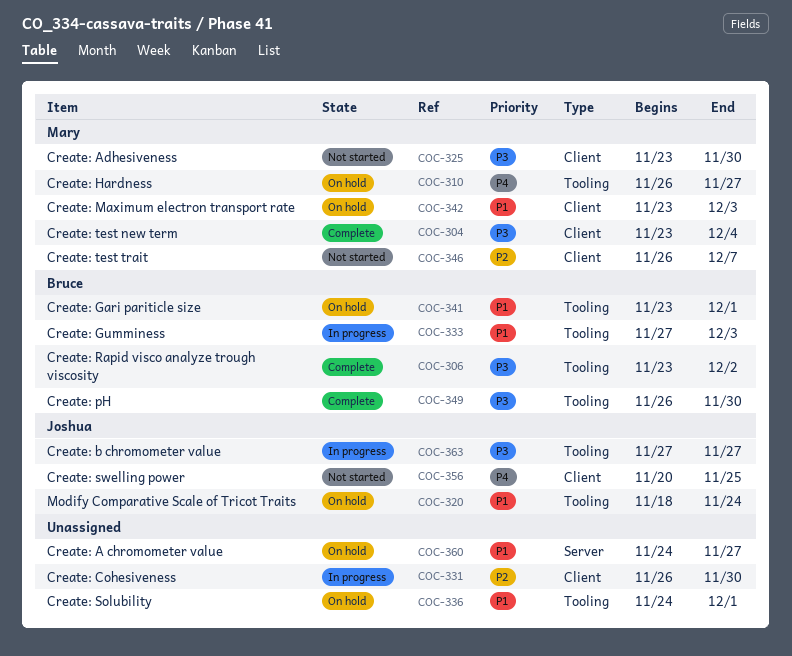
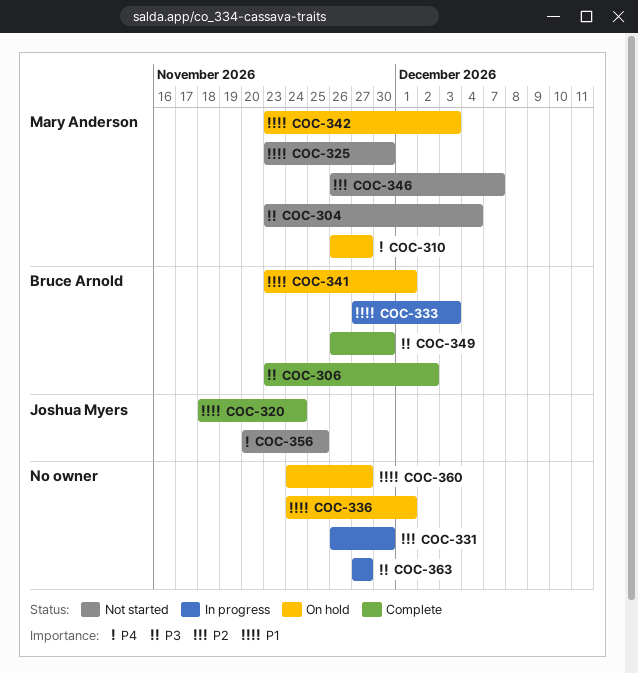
COC-304, status: Complete -> Not started
COC-320, status: On hold -> Complete
COC-325, priority: P3 -> P1
COC-363, owner: Joshua Myers -> none

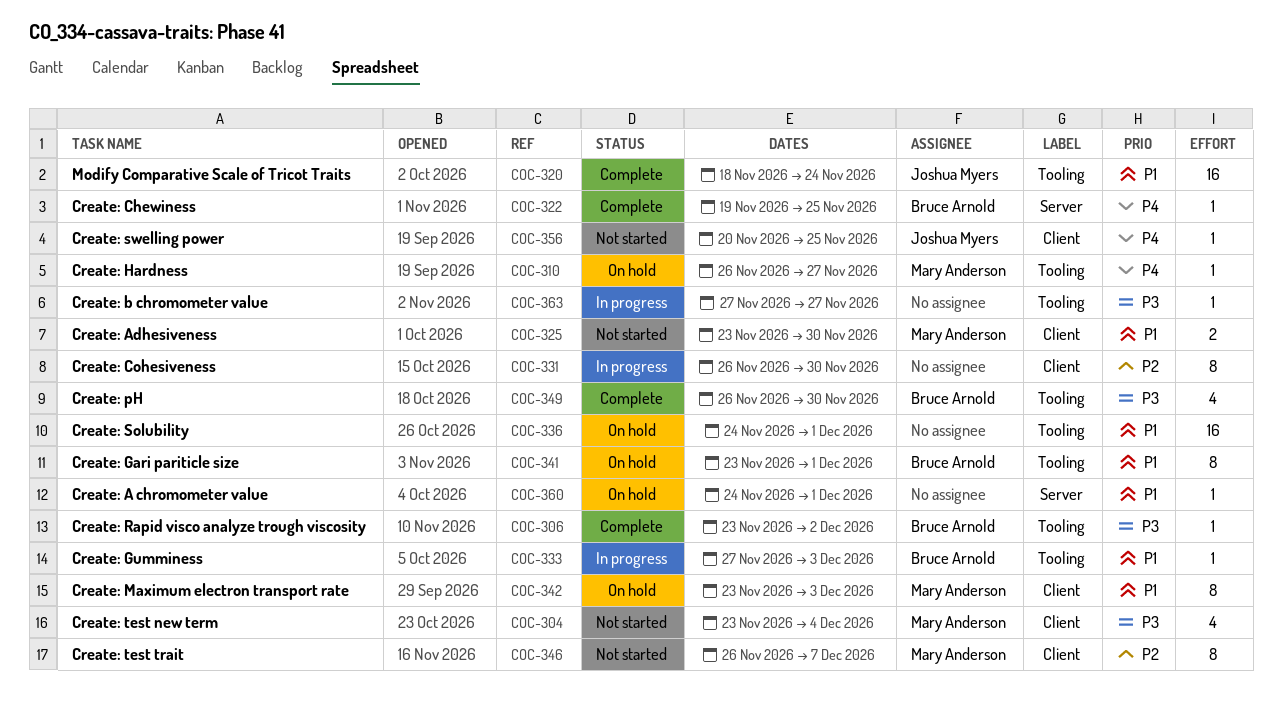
COC-322: none -> present
COC-360, due: Nov 27 -> Dec 1

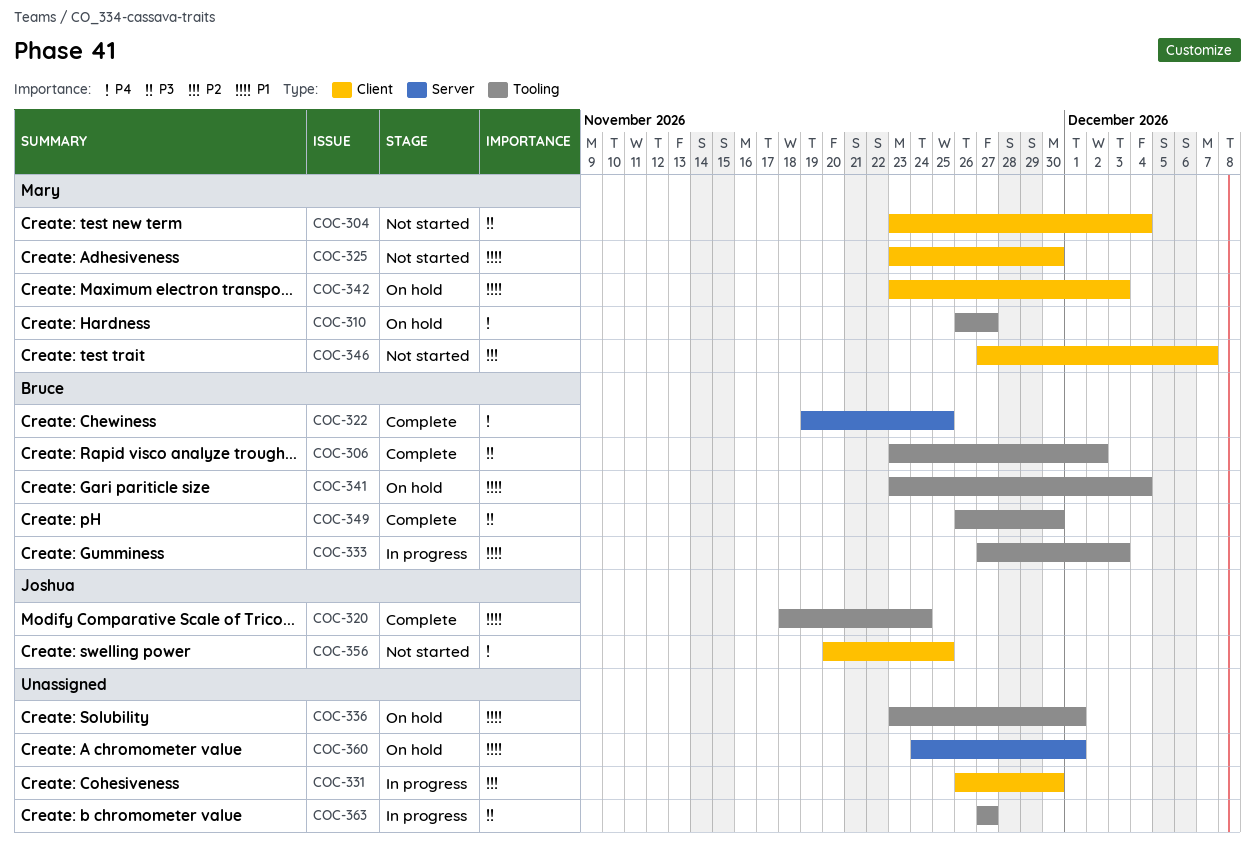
COC-336, start: Nov 24 -> Nov 23
COC-341, due: Dec 1 -> Dec 4
COC-346, start: Nov 26 -> Nov 27

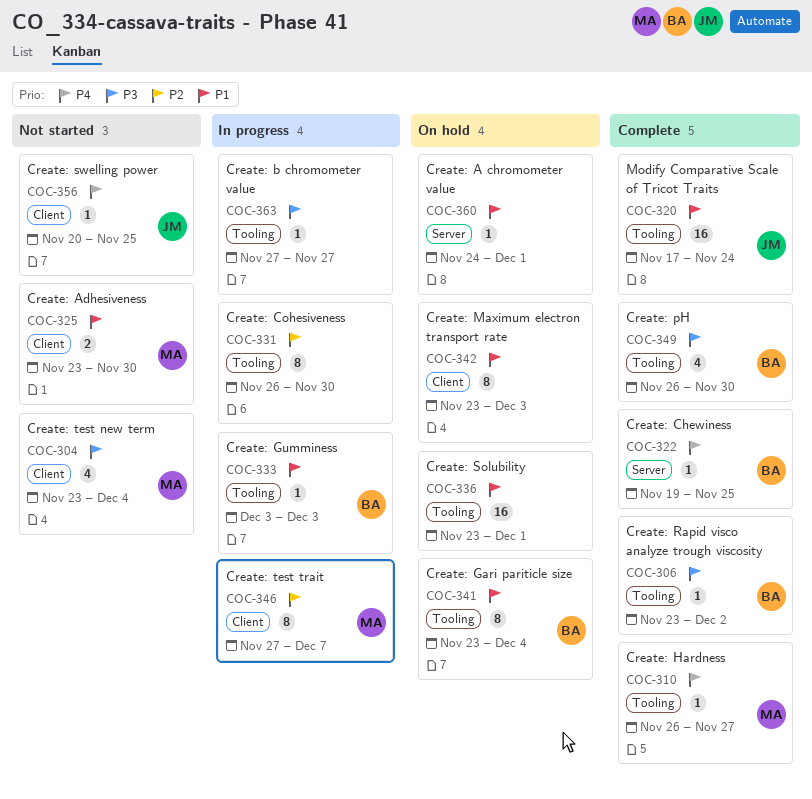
COC-310, status: On hold -> Complete
COC-320, start: Nov 18 -> Nov 17
COC-331, label: Client -> Tooling
COC-333, start: Nov 27 -> Dec 3
COC-342, owner: Mary -> none
COC-346, status: Not started -> In progress

